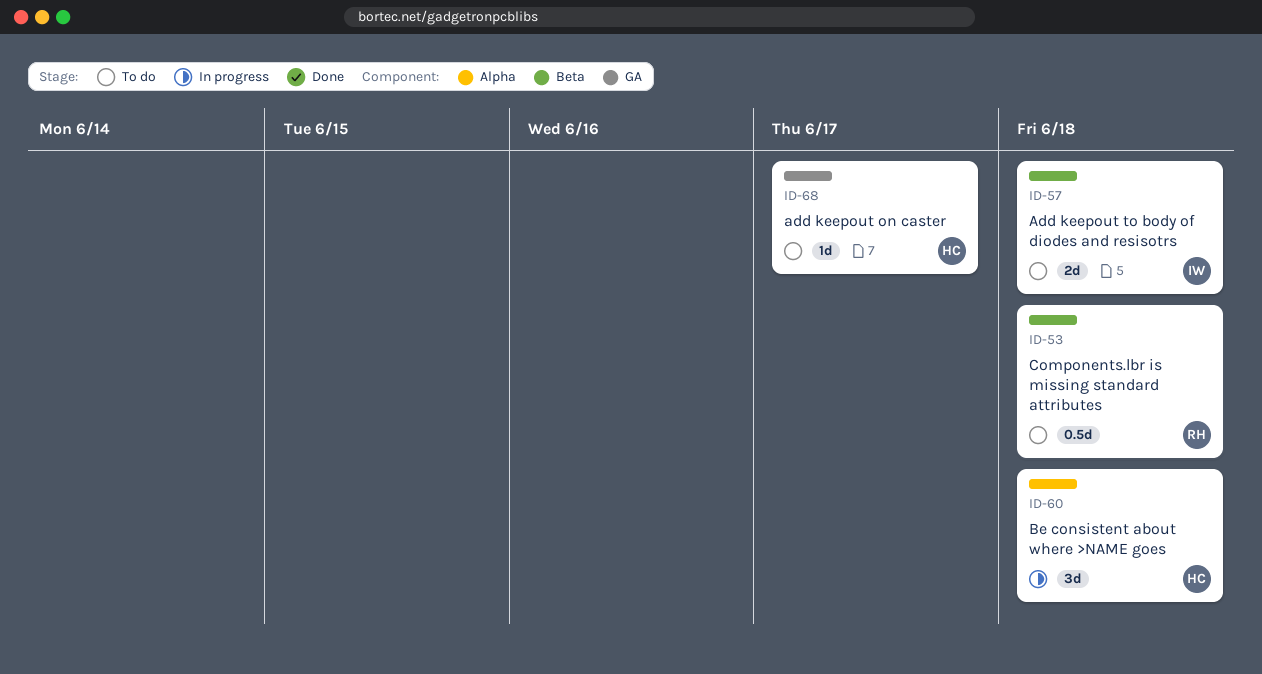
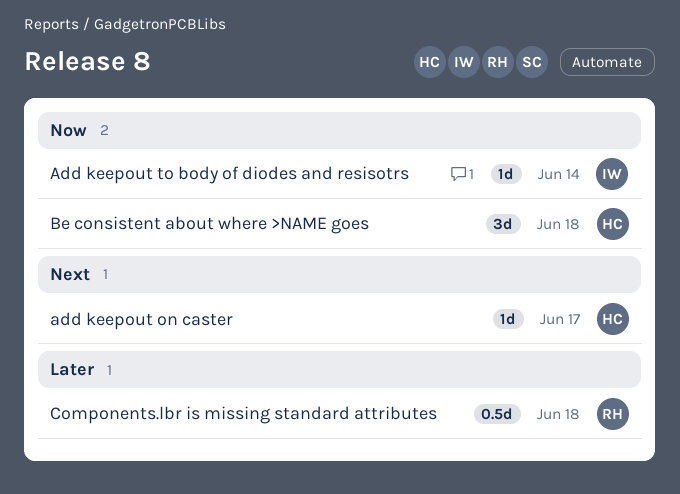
Add keepout to body of diodes and resisotrs, estimate: 2d -> 1d
Add keepout to body of diodes and resisotrs, due: Jun 18 -> Jun 14

